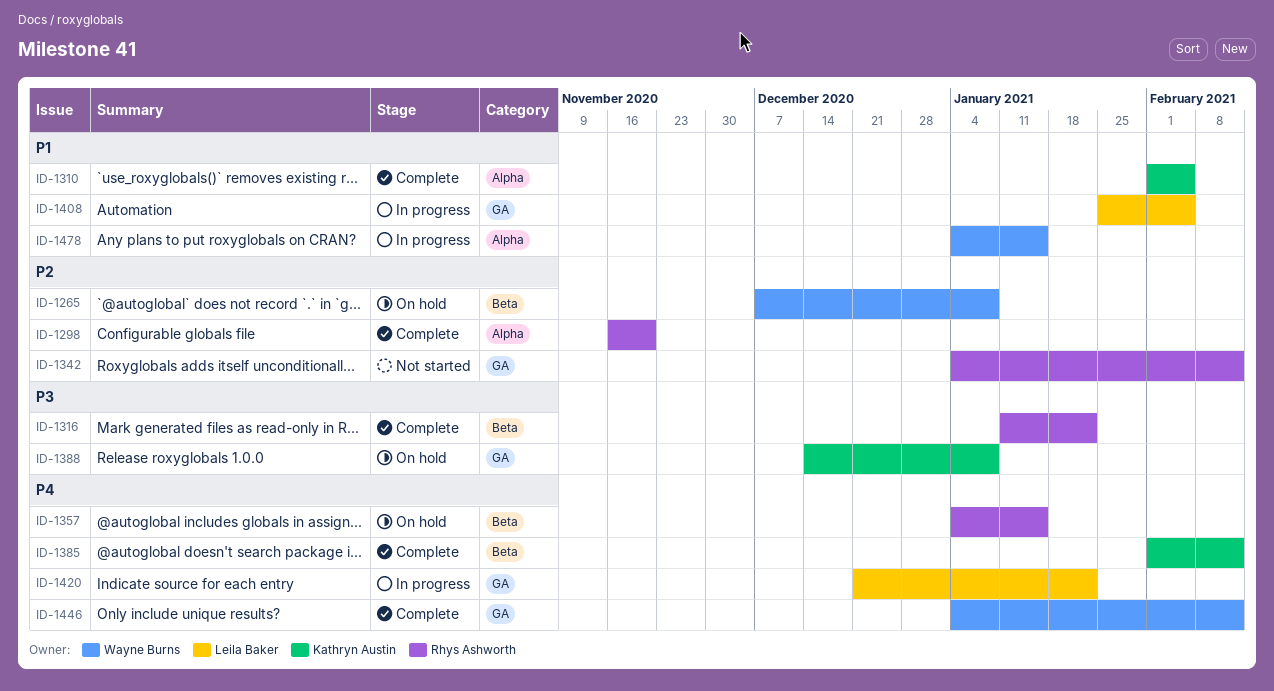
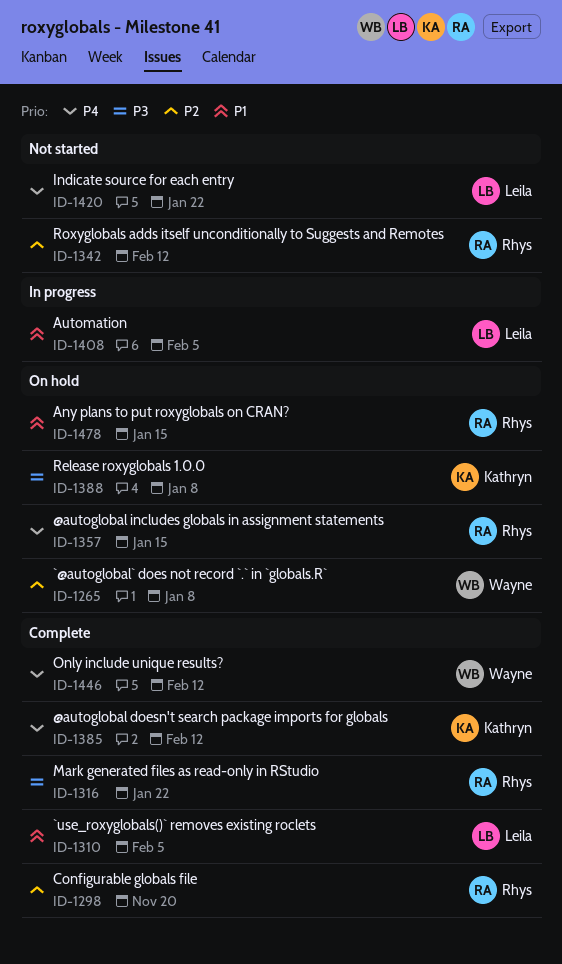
ID-1310, owner: Kathryn Austin -> Leila Baker
ID-1420, status: In progress -> Not started
ID-1478, status: In progress -> On hold
ID-1478, owner: Wayne Burns -> Rhys Ashworth

